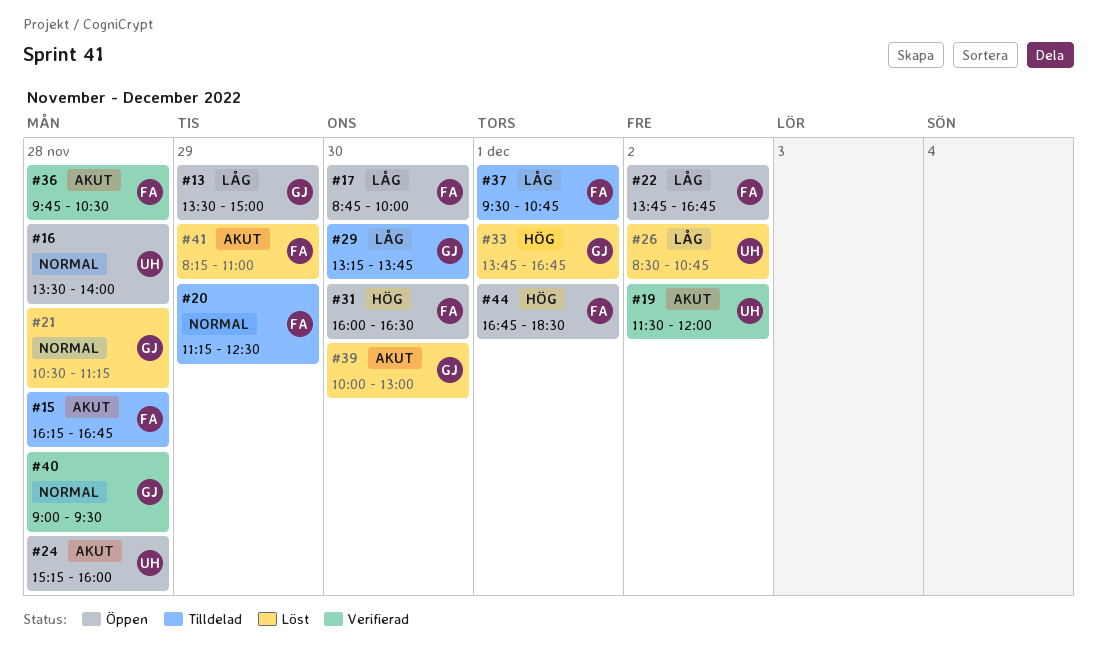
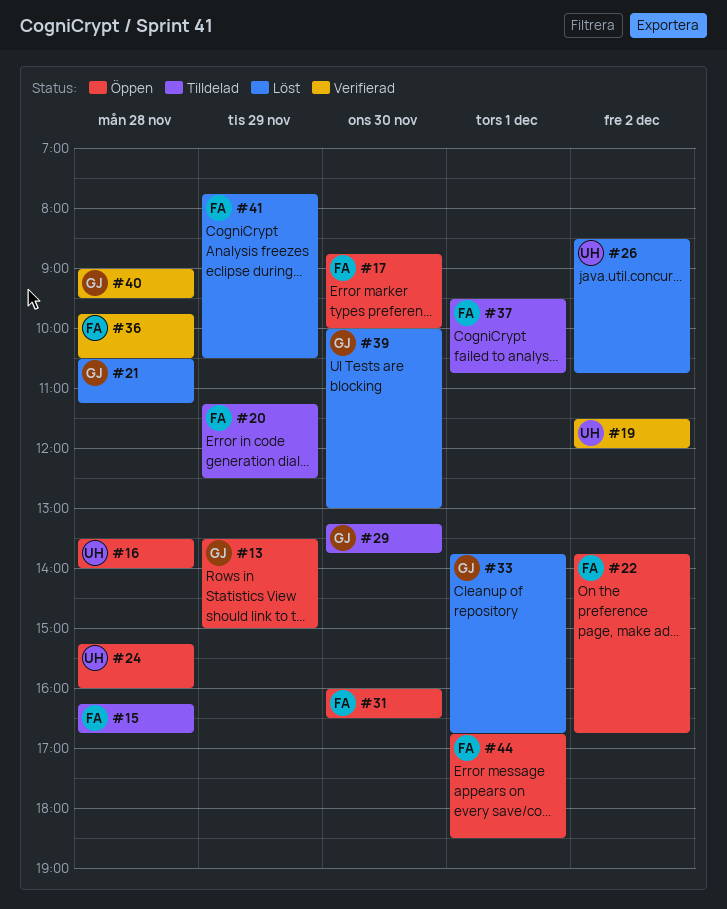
#41, begins: 08:15 -> 07:45
#41, ends: 11:00 -> 10:30

